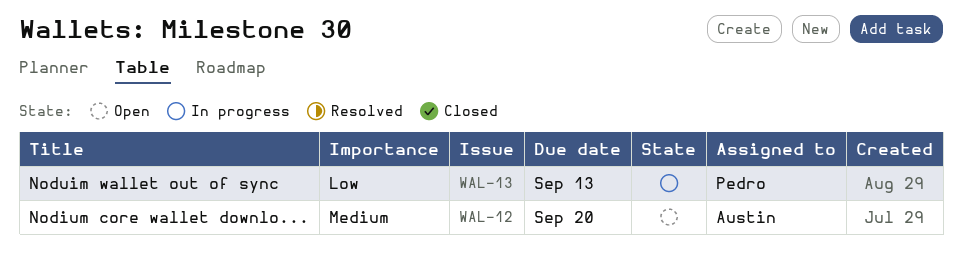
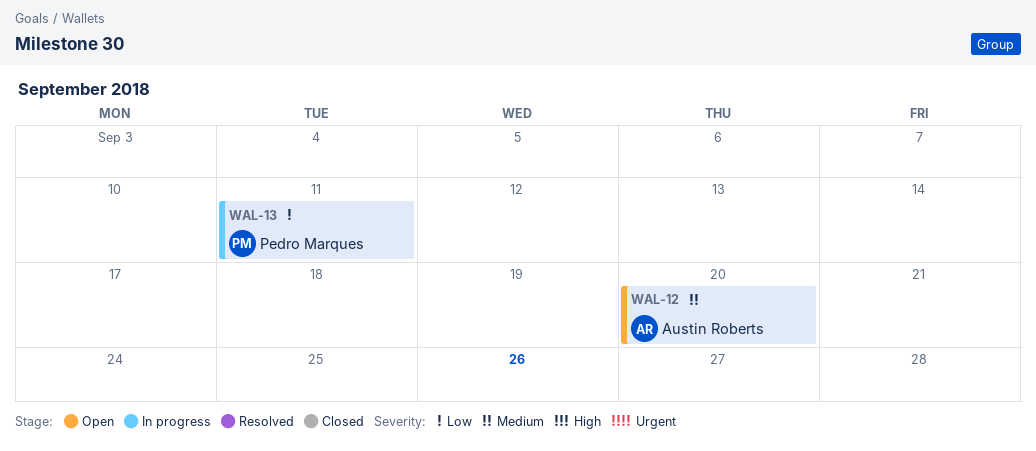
WAL-13, due: Sep 13 -> Sep 11

